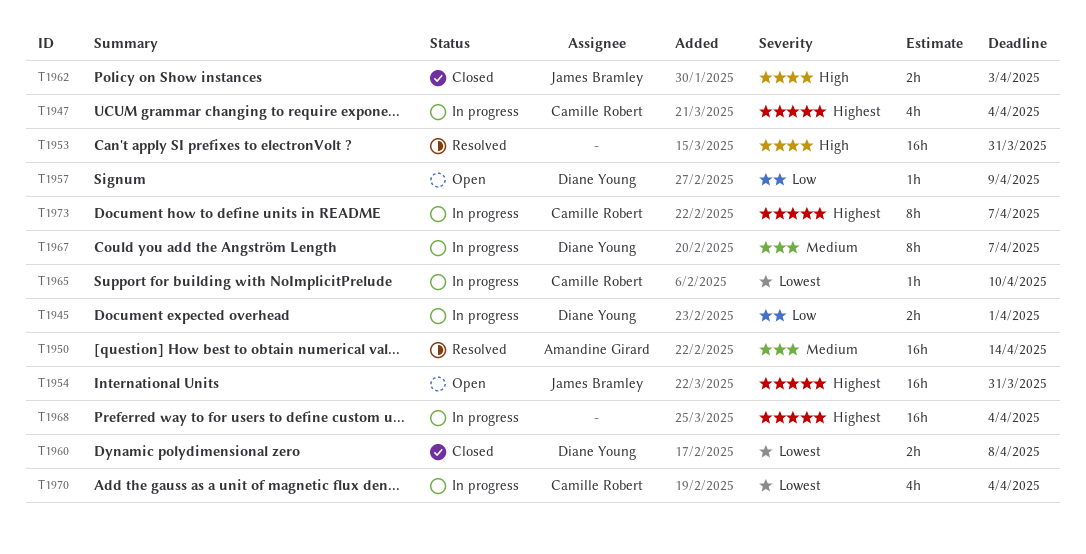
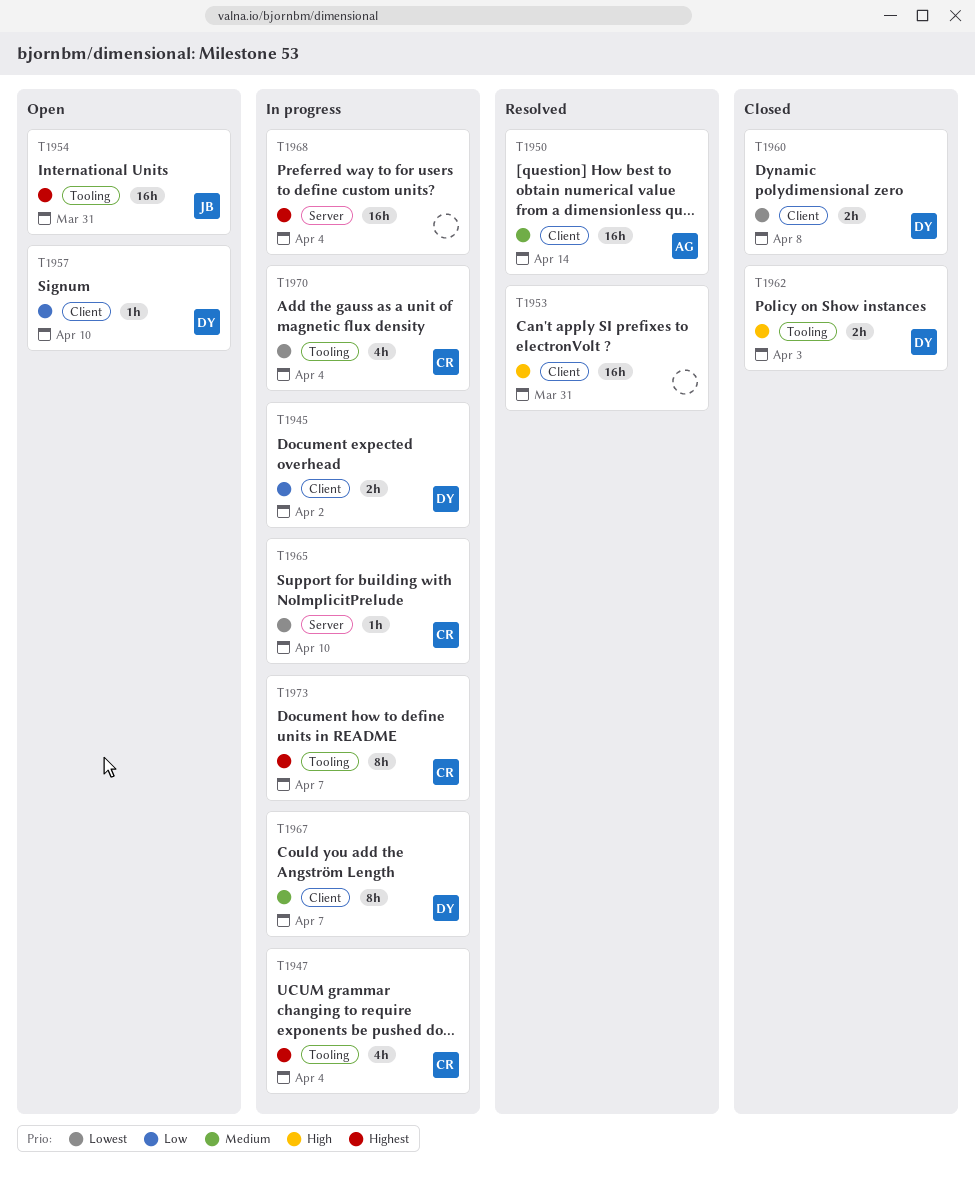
T1945, due: Apr 1 -> Apr 2
T1957, due: Apr 9 -> Apr 10
T1962, owner: James Bramley -> Diane Young

